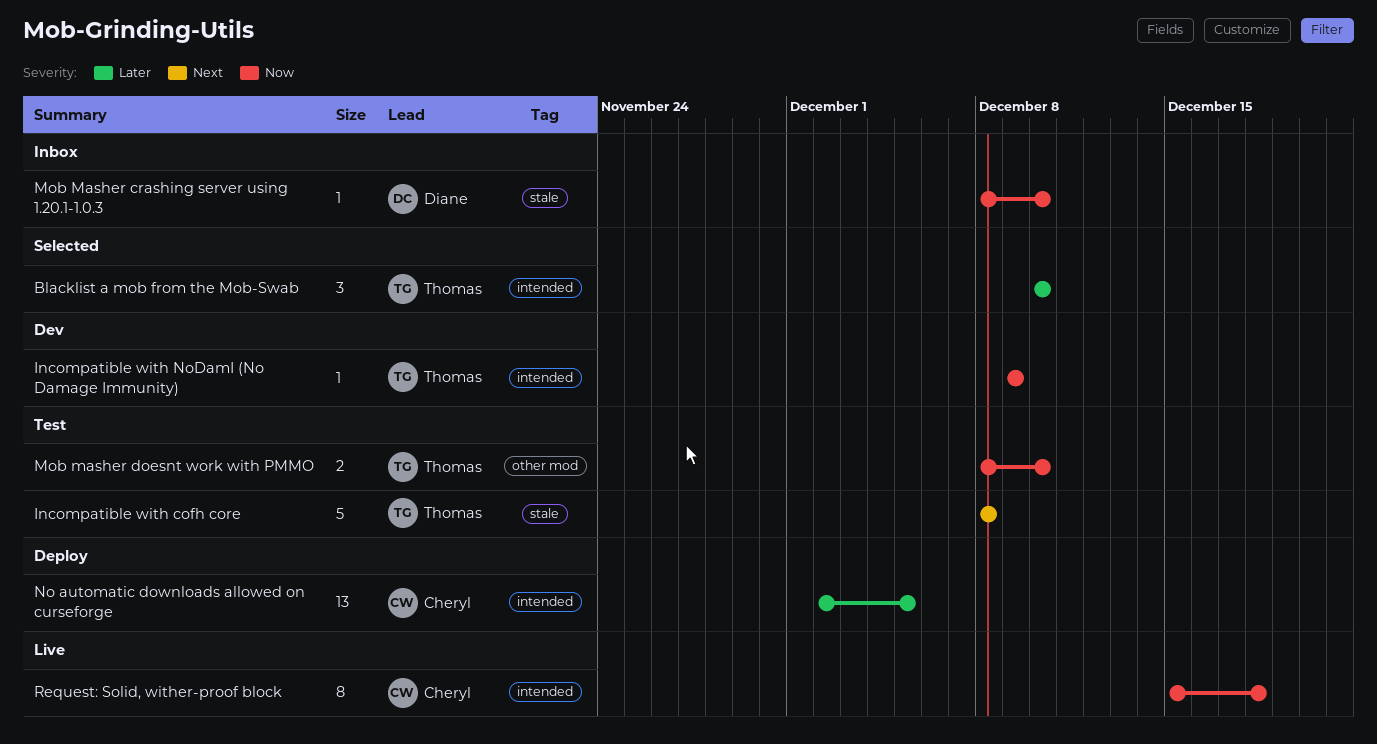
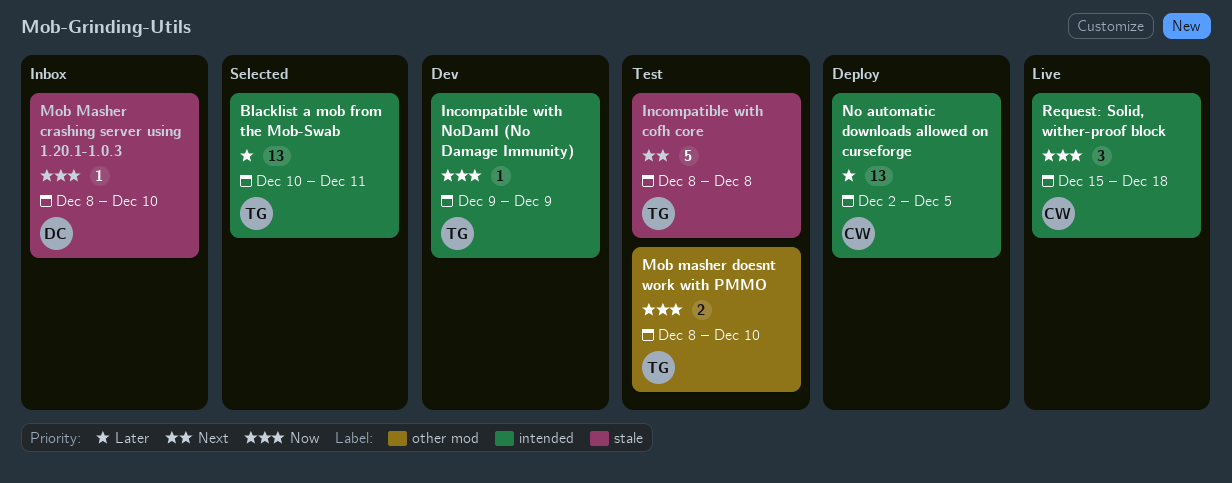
Blacklist a mob from the Mob-Swab, estimate: 3 -> 13
Blacklist a mob from the Mob-Swab, due: Dec 10 -> Dec 11
Request: Solid, wither-proof block, estimate: 8 -> 3

